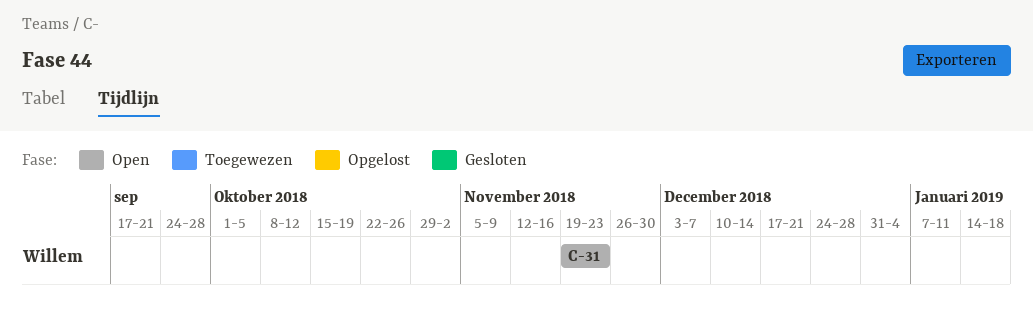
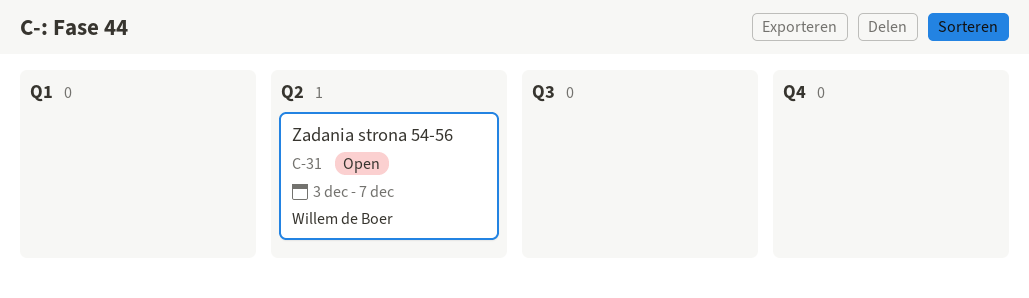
C-31, start: Nov 19 -> Dec 3
C-31, due: Nov 23 -> Dec 7

